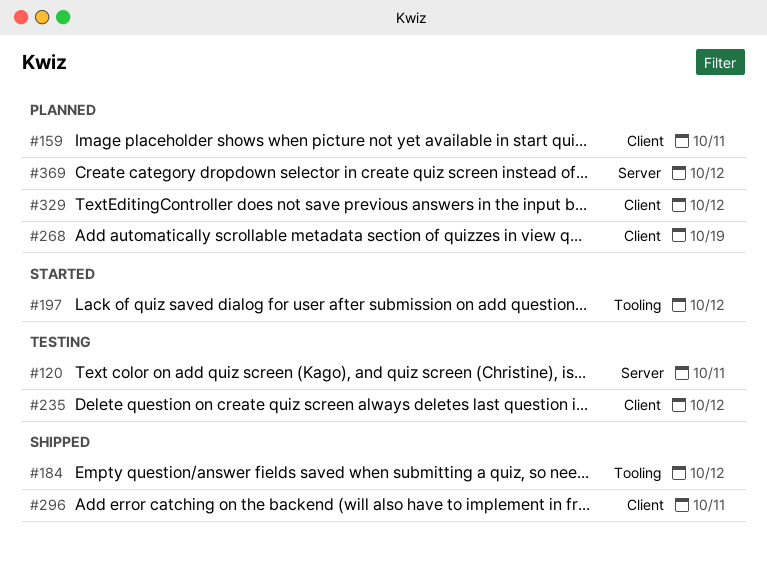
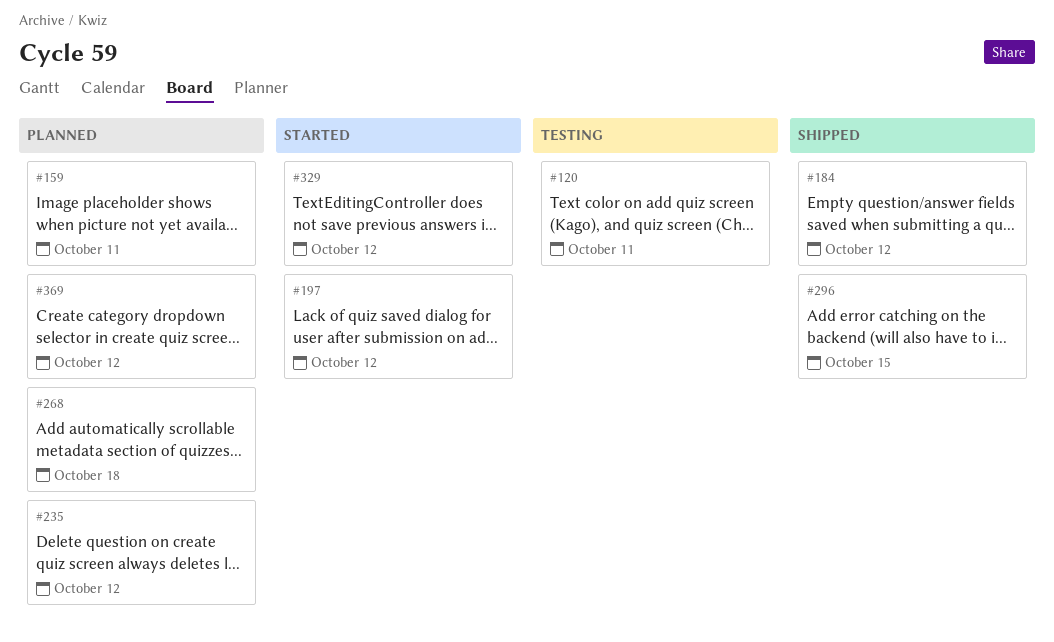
#235, status: Testing -> Planned
#268, due: Oct 19 -> Oct 18
#296, due: Oct 11 -> Oct 15
#329, status: Planned -> Started

